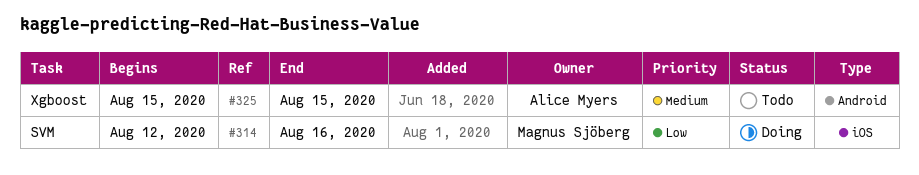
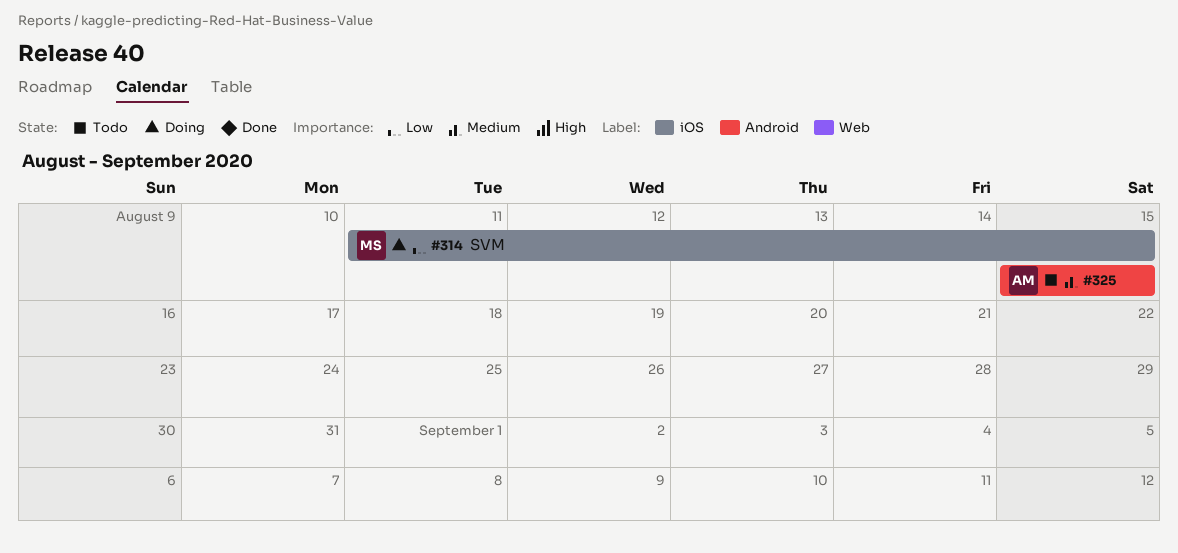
#314, start: Aug 12 -> Aug 11
#314, due: Aug 16 -> Aug 15

